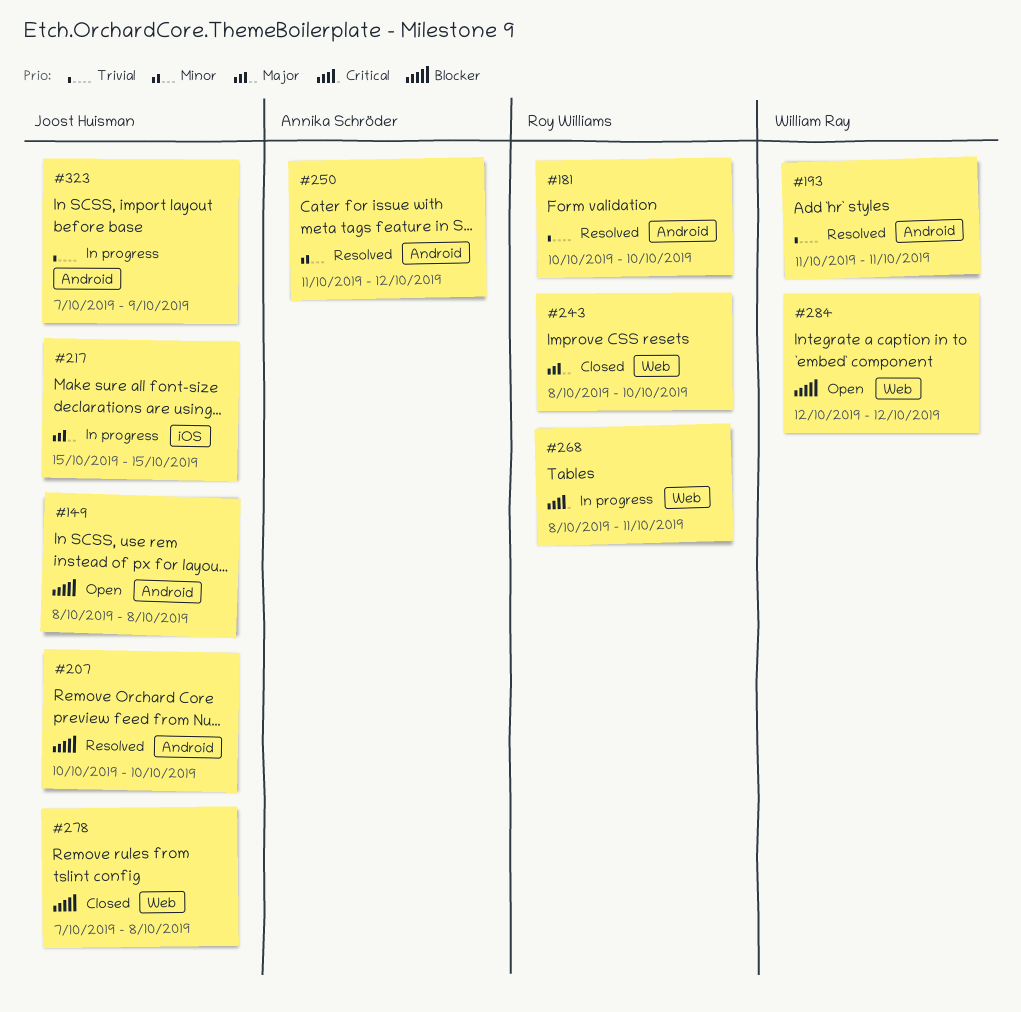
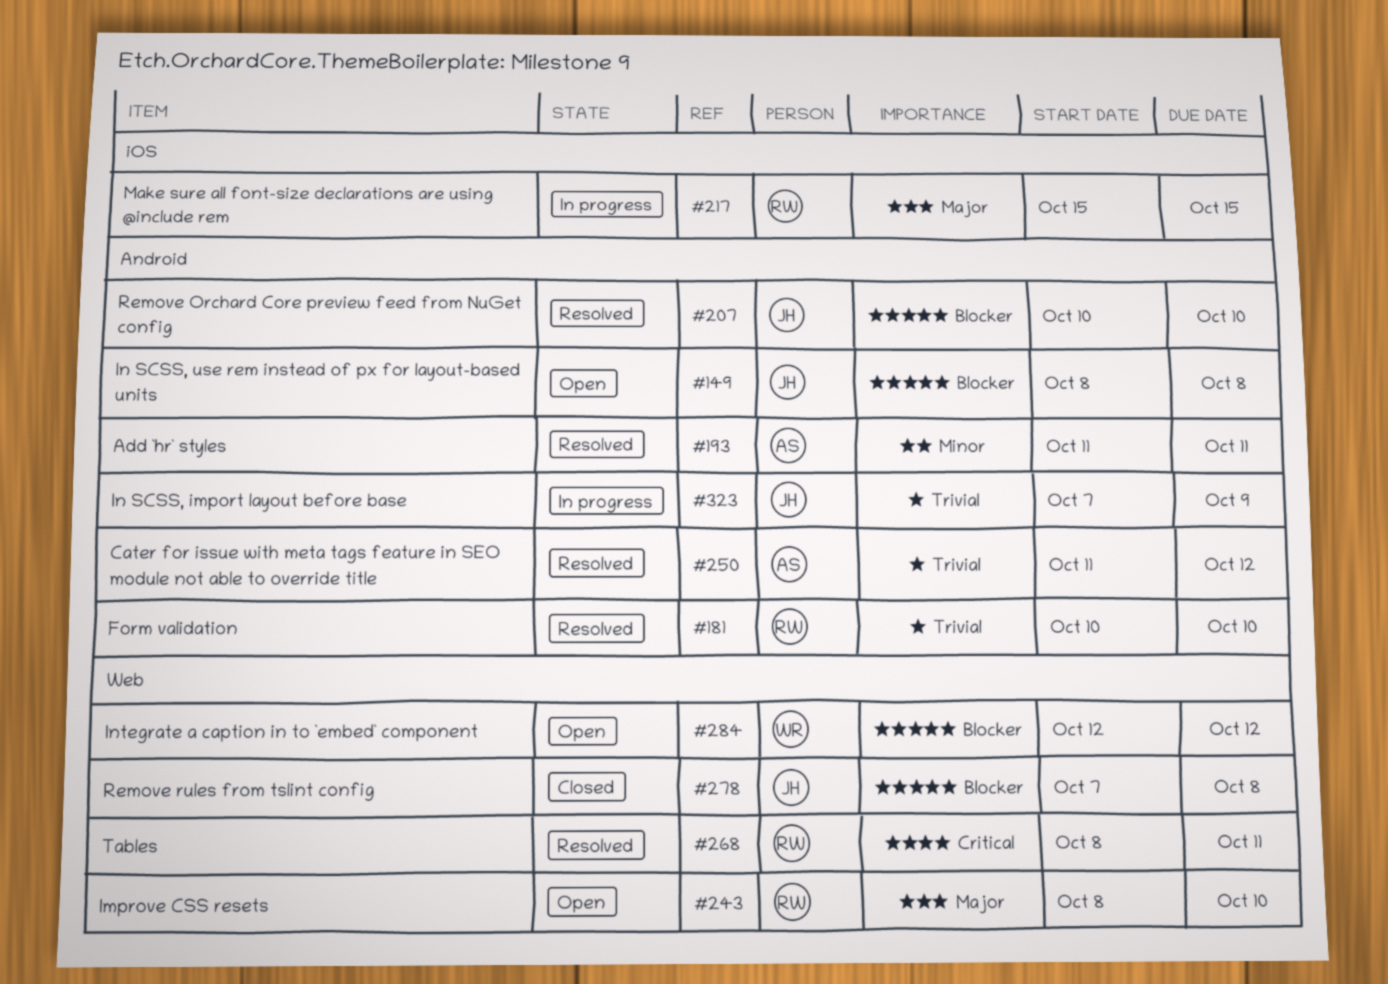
#193, owner: William Ray -> Annika Schröder
#193, priority: Trivial -> Minor
#217, owner: Joost Huisman -> Roy Williams
#243, status: Closed -> Open
#250, priority: Minor -> Trivial
#268, status: In progress -> Resolved

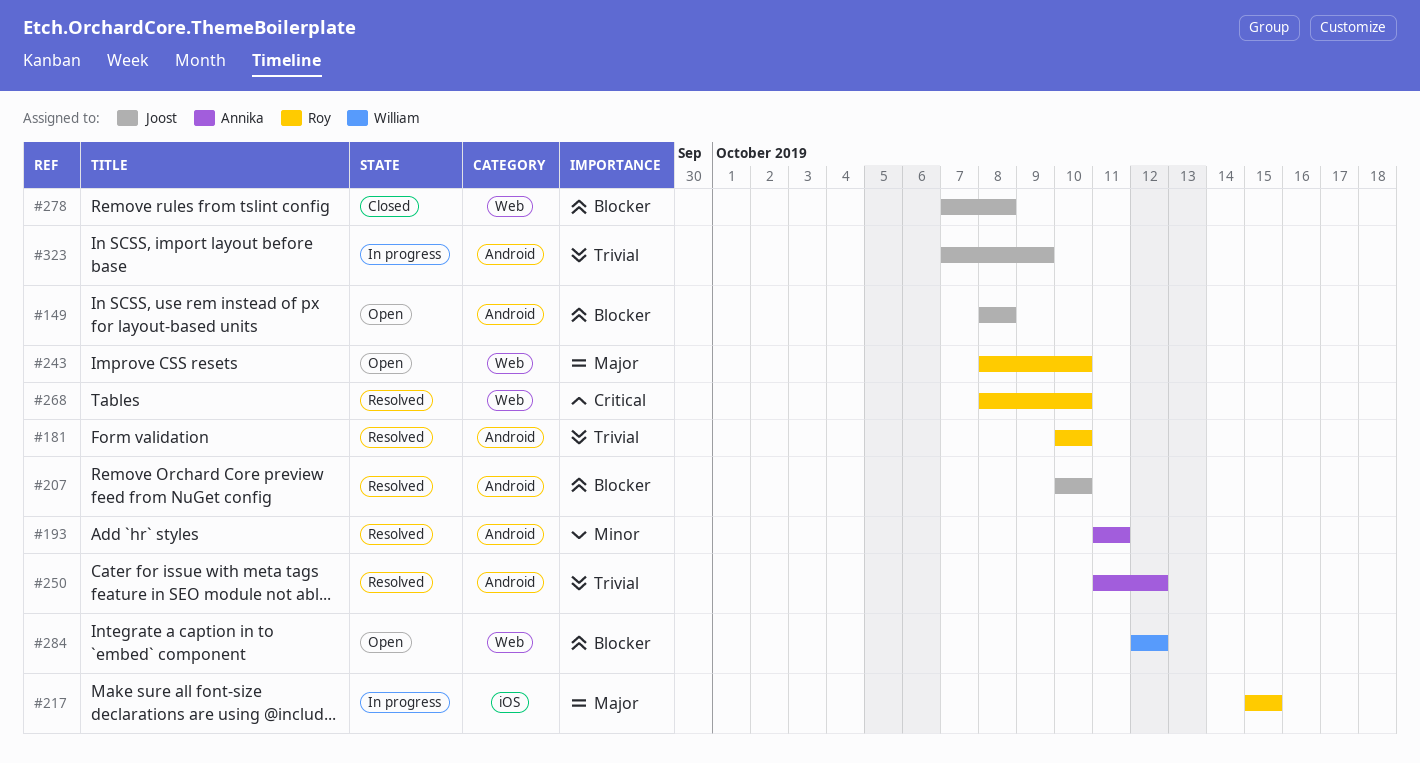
#268, due: Oct 11 -> Oct 10

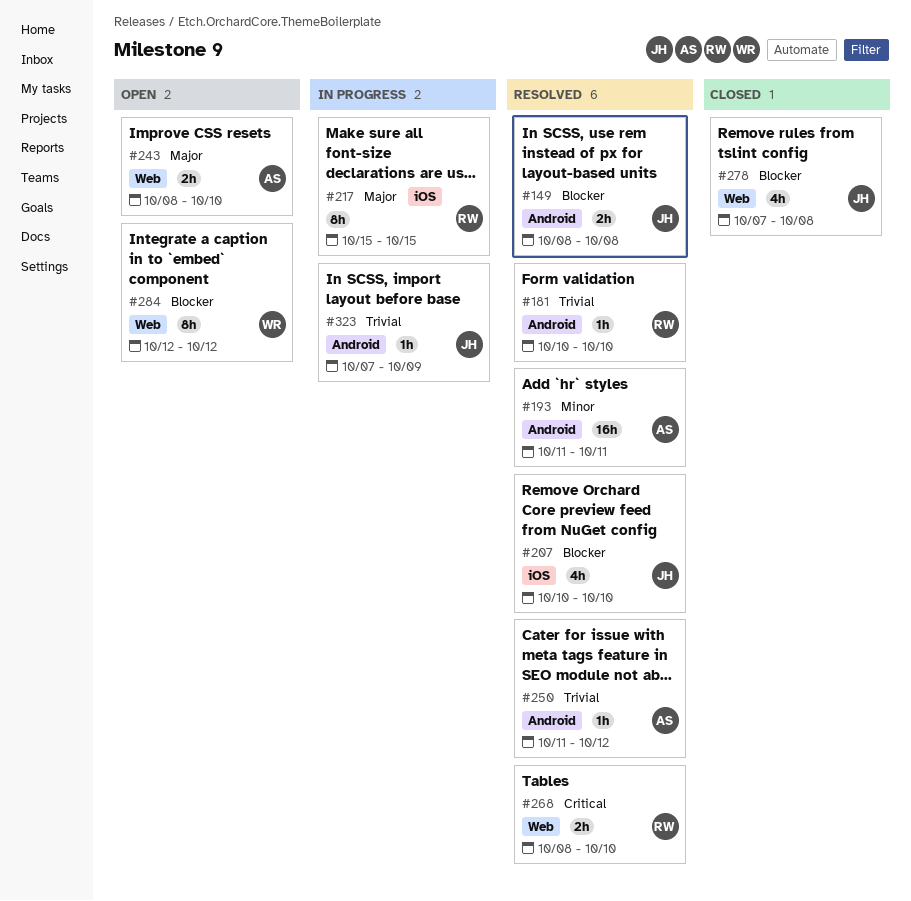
#149, status: Open -> Resolved
#207, label: Android -> iOS
#243, owner: Roy -> Annika

